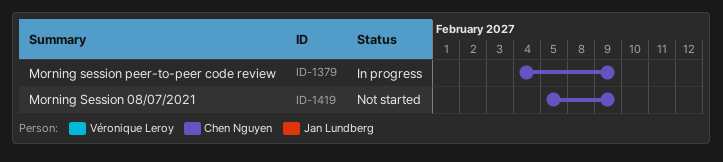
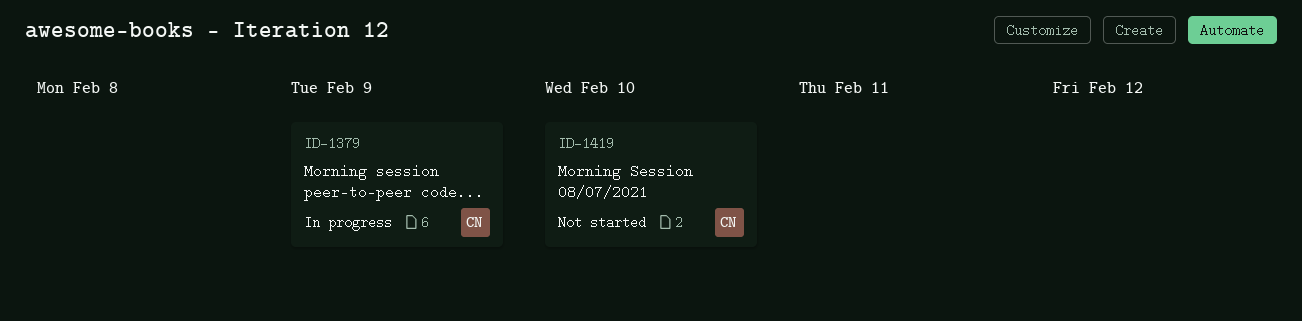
ID-1419, due: Feb 9 -> Feb 10

